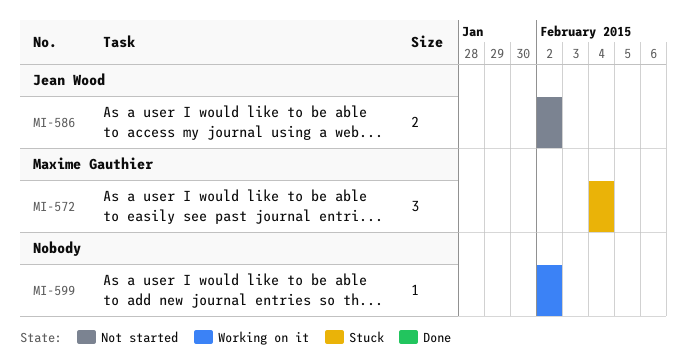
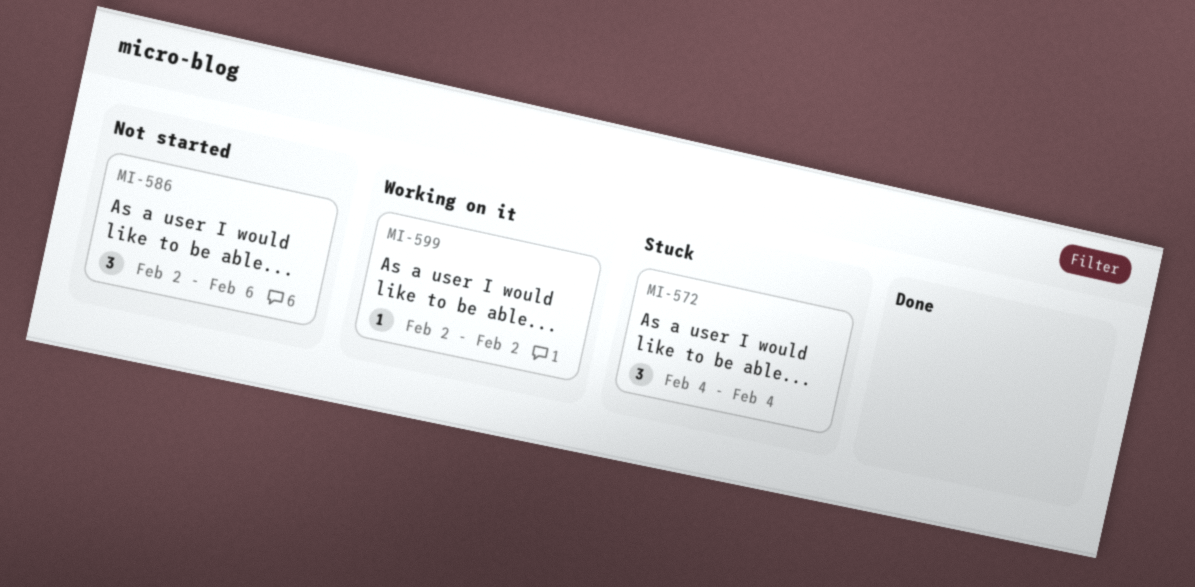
MI-586, estimate: 2 -> 3
MI-586, due: Feb 2 -> Feb 6

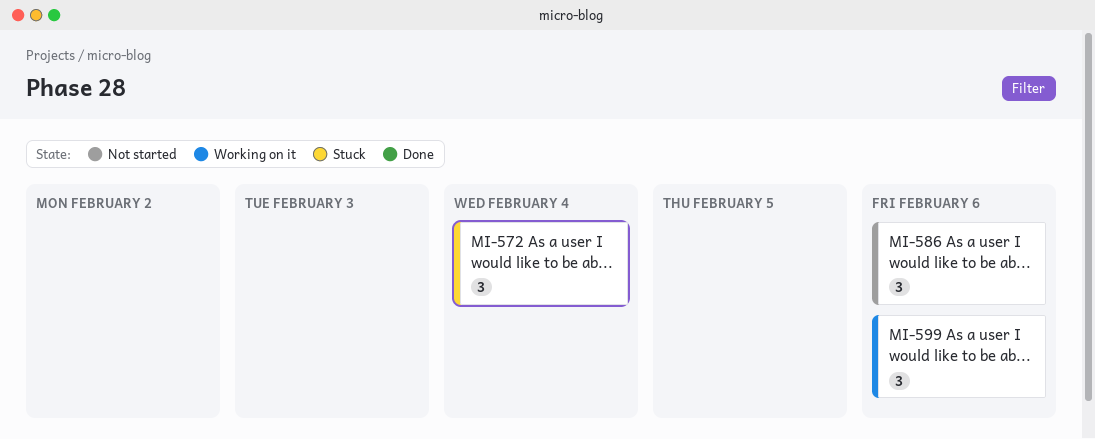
MI-599, estimate: 1 -> 3
MI-599, due: Feb 2 -> Feb 6

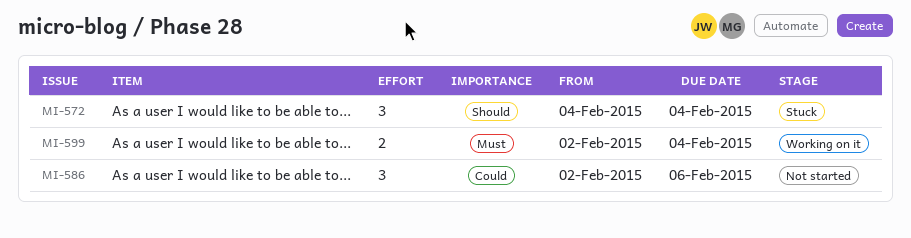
MI-599, estimate: 3 -> 2
MI-599, due: Feb 6 -> Feb 4

